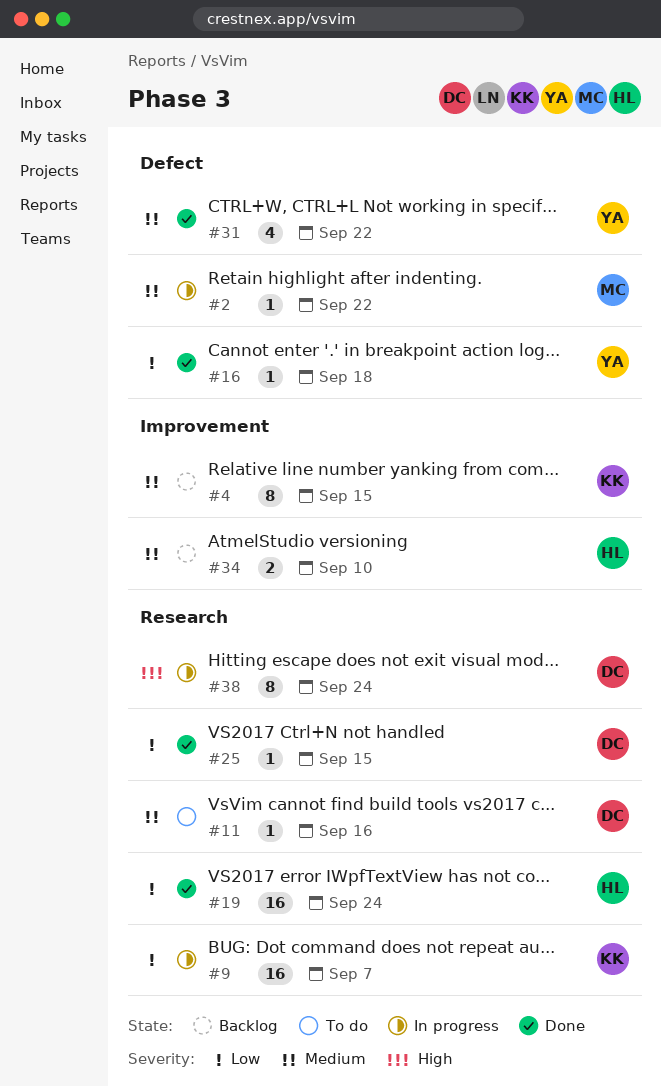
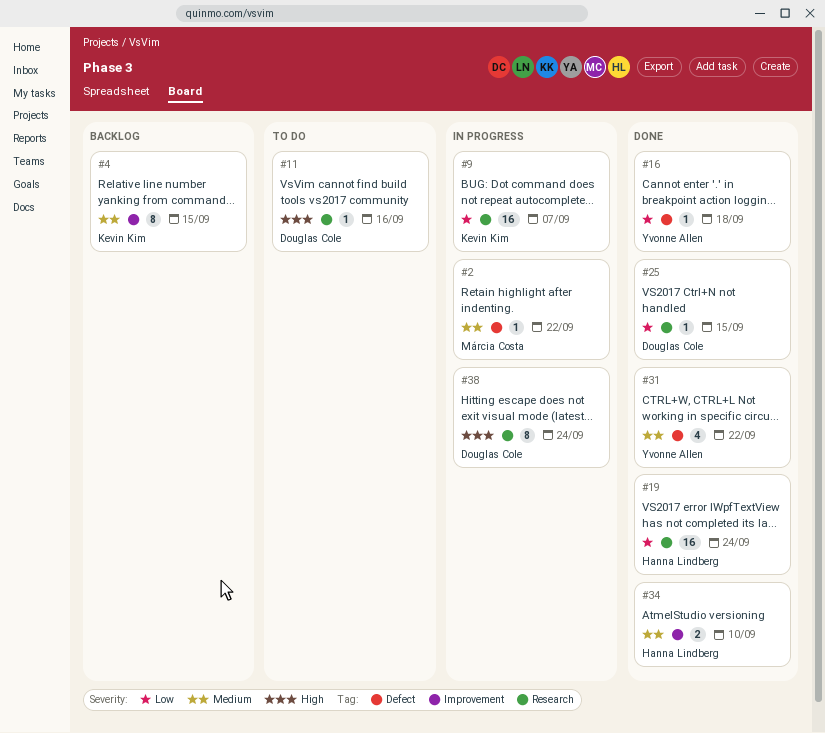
#11, priority: Medium -> High
#34, status: Backlog -> Done

